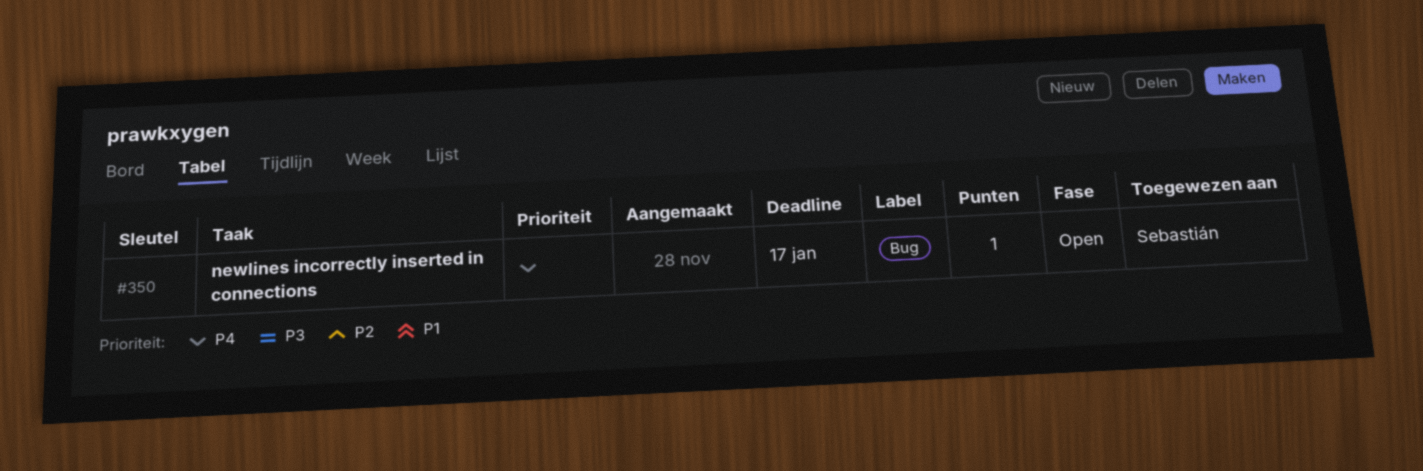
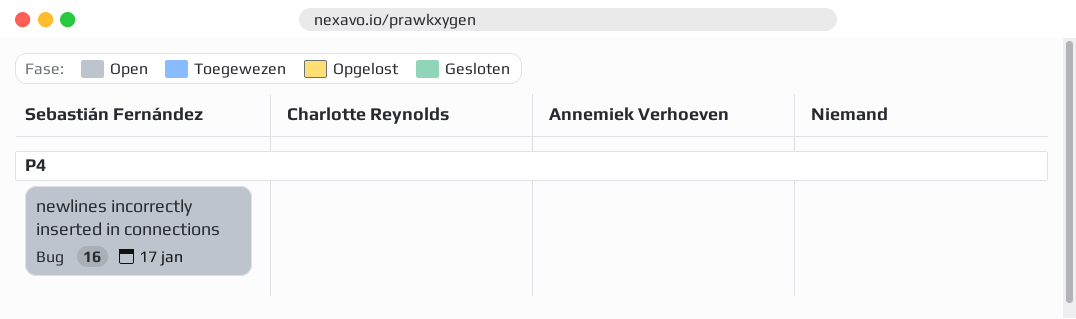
newlines incorrectly inserted in connections, estimate: 1 -> 16

